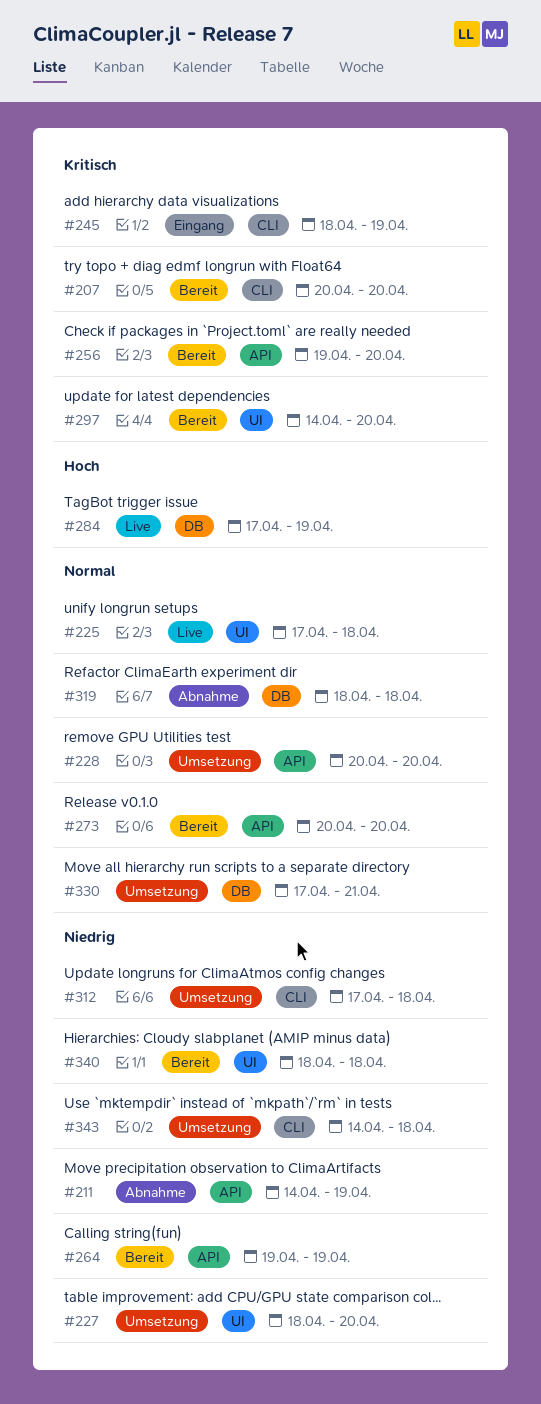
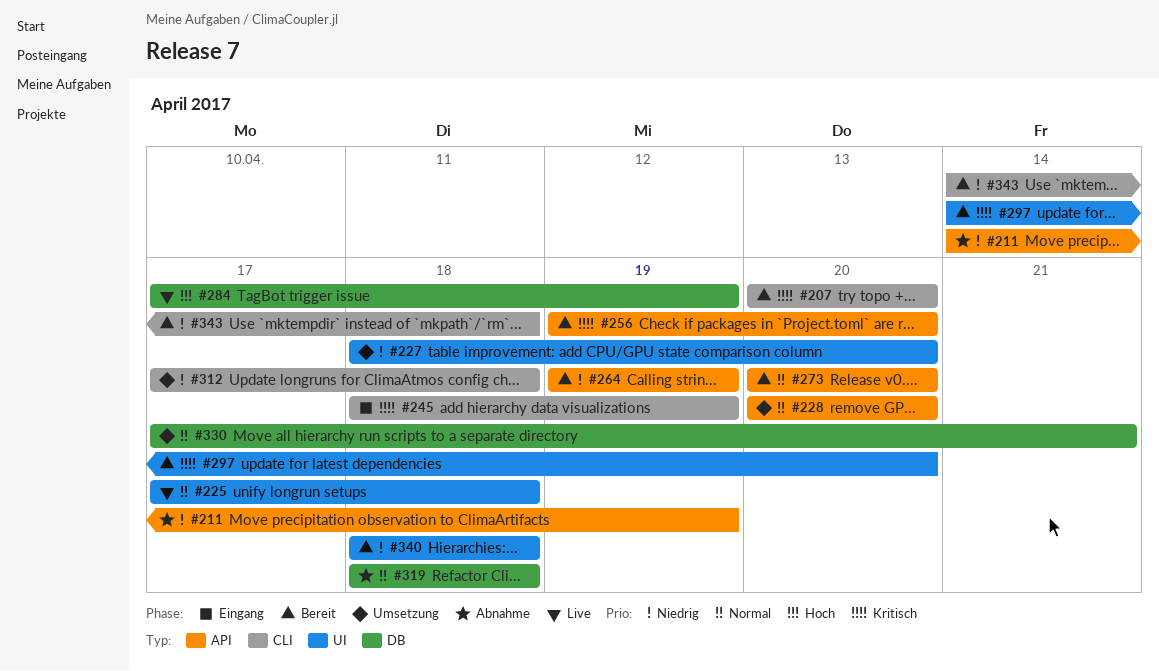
#343, status: Umsetzung -> Bereit

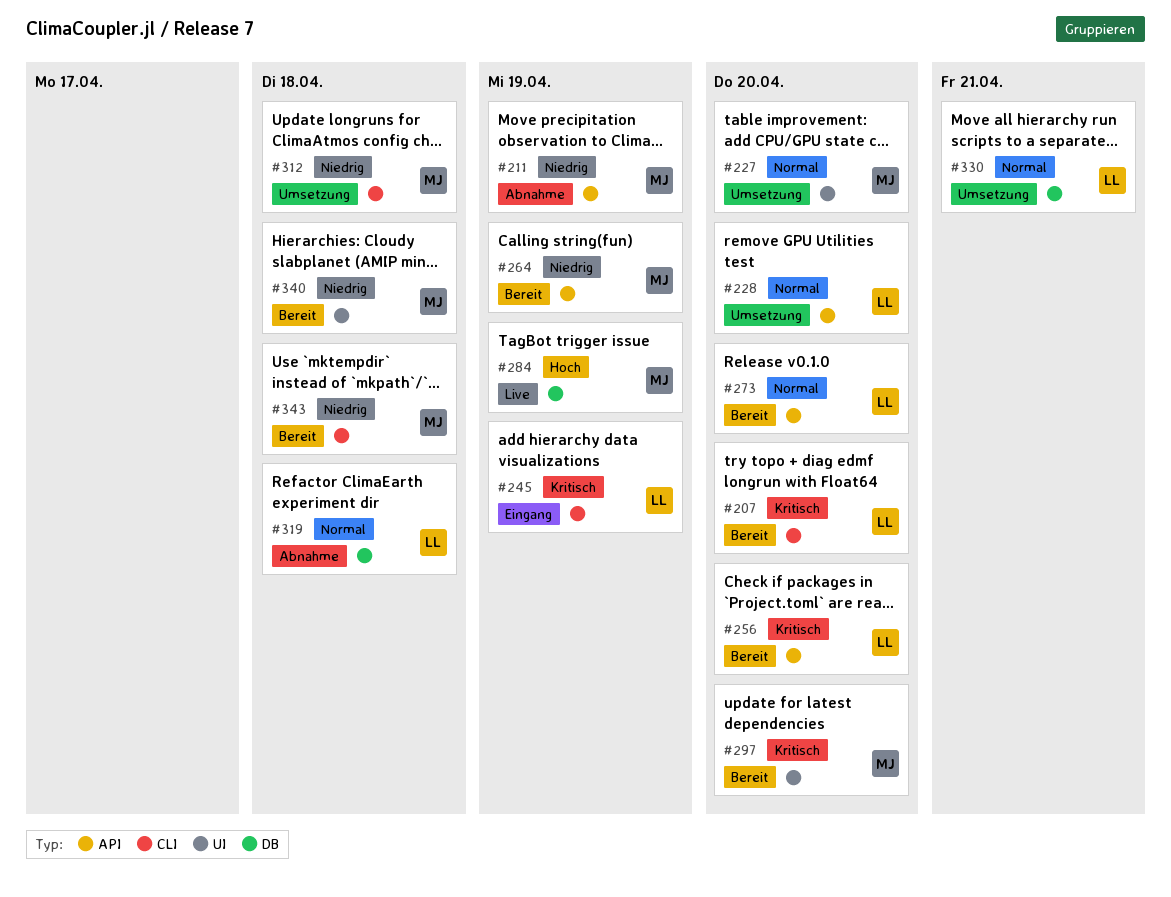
#225: present -> none
#227, priority: Niedrig -> Normal

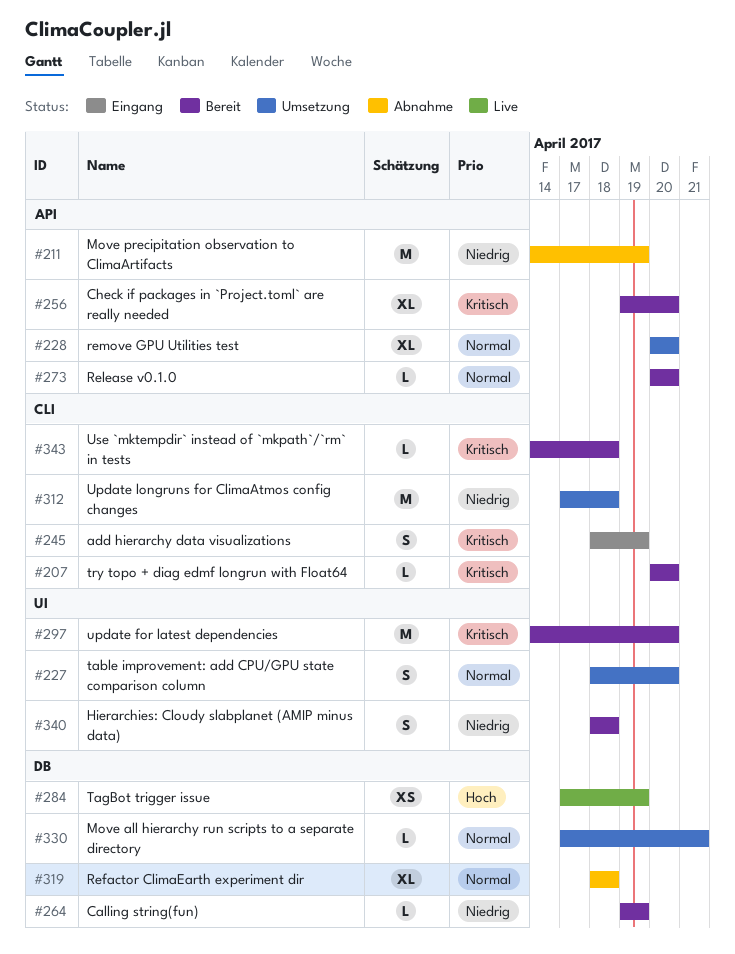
#264, label: API -> DB
#343, priority: Niedrig -> Kritisch

